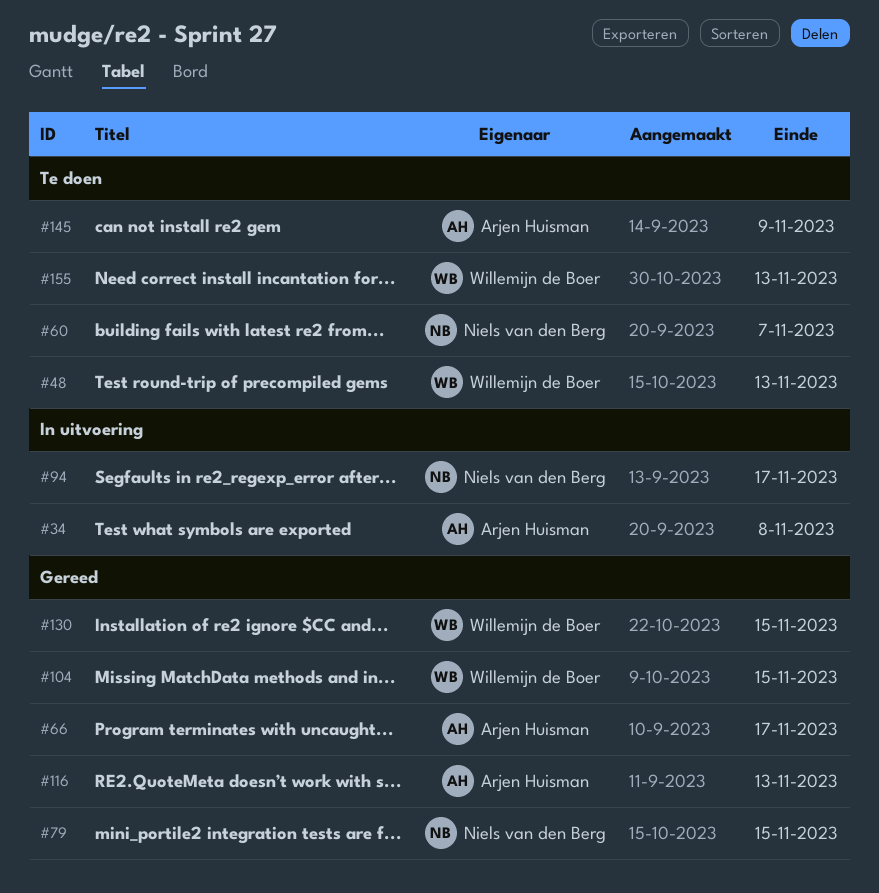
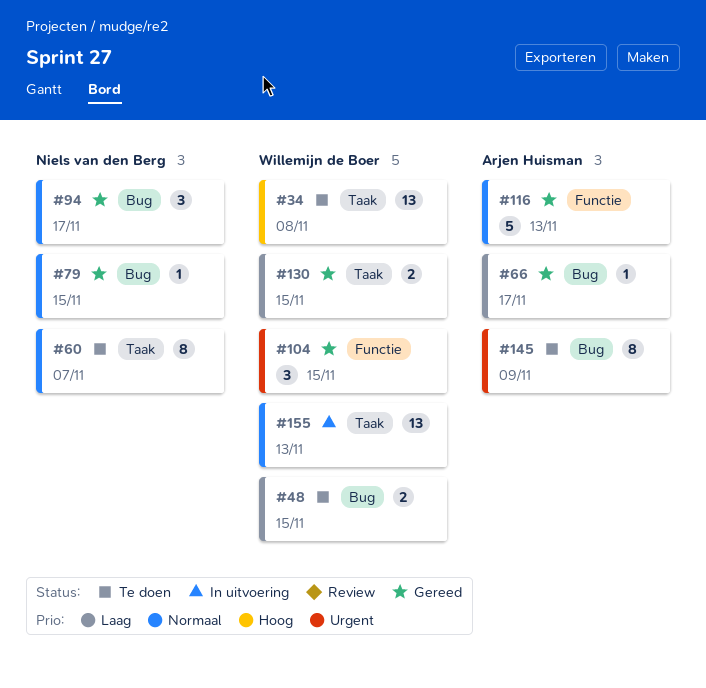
#34, status: In uitvoering -> Te doen
#34, owner: Arjen Huisman -> Willemijn de Boer
#48, due: Nov 13 -> Nov 15
#94, status: In uitvoering -> Gereed
#155, status: Te doen -> In uitvoering

